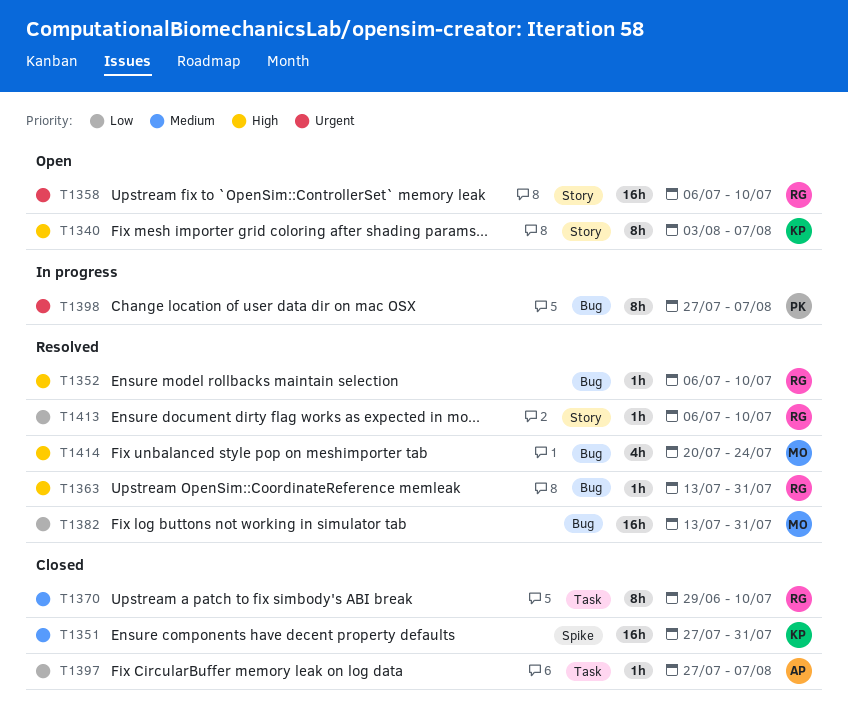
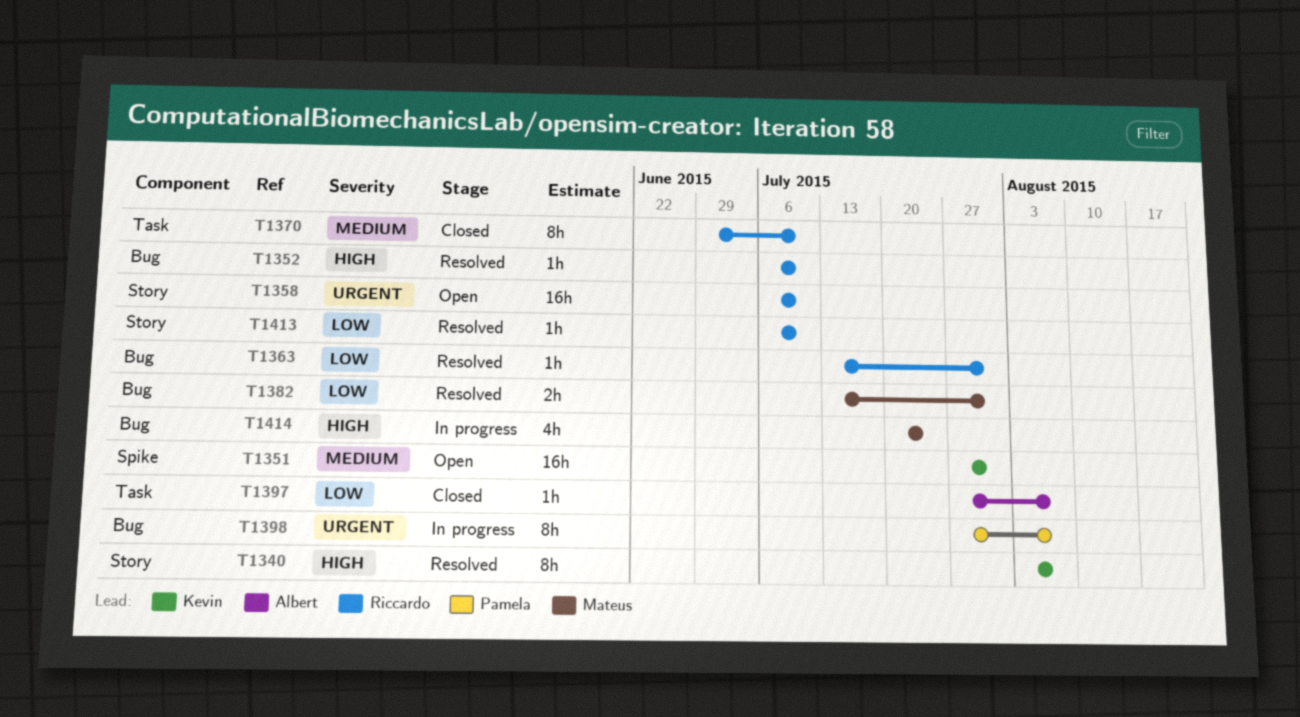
T1340, status: Open -> Resolved
T1351, status: Closed -> Open
T1363, priority: High -> Low
T1382, estimate: 16h -> 2h
T1414, status: Resolved -> In progress

